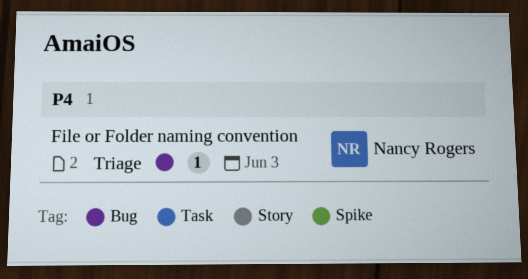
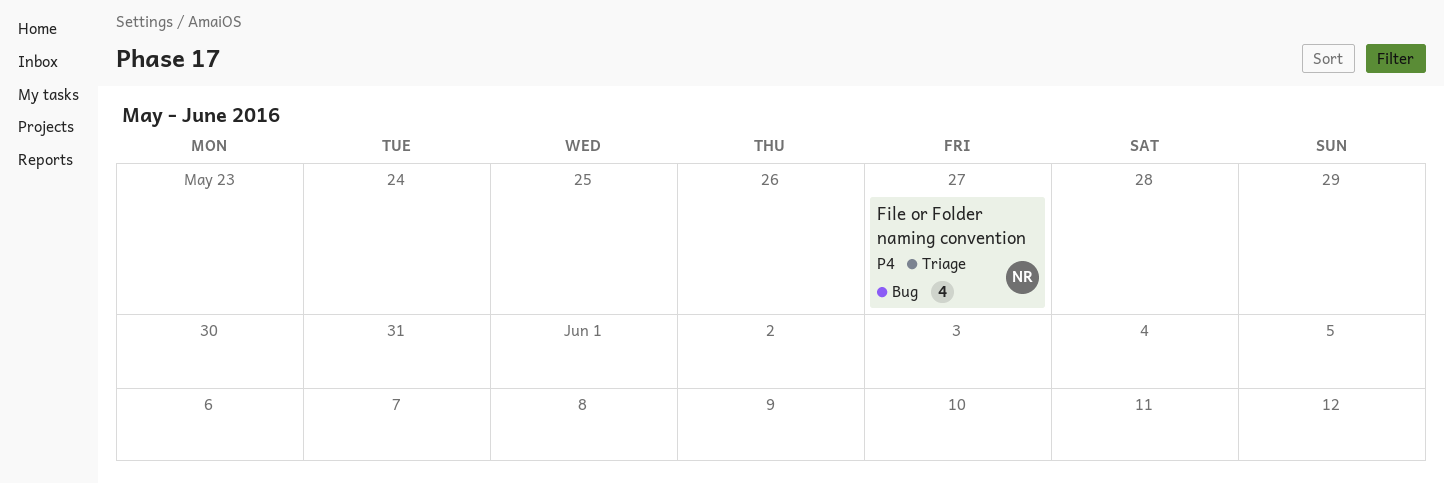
File or Folder naming convention, estimate: 1 -> 4
File or Folder naming convention, due: Jun 3 -> May 27

